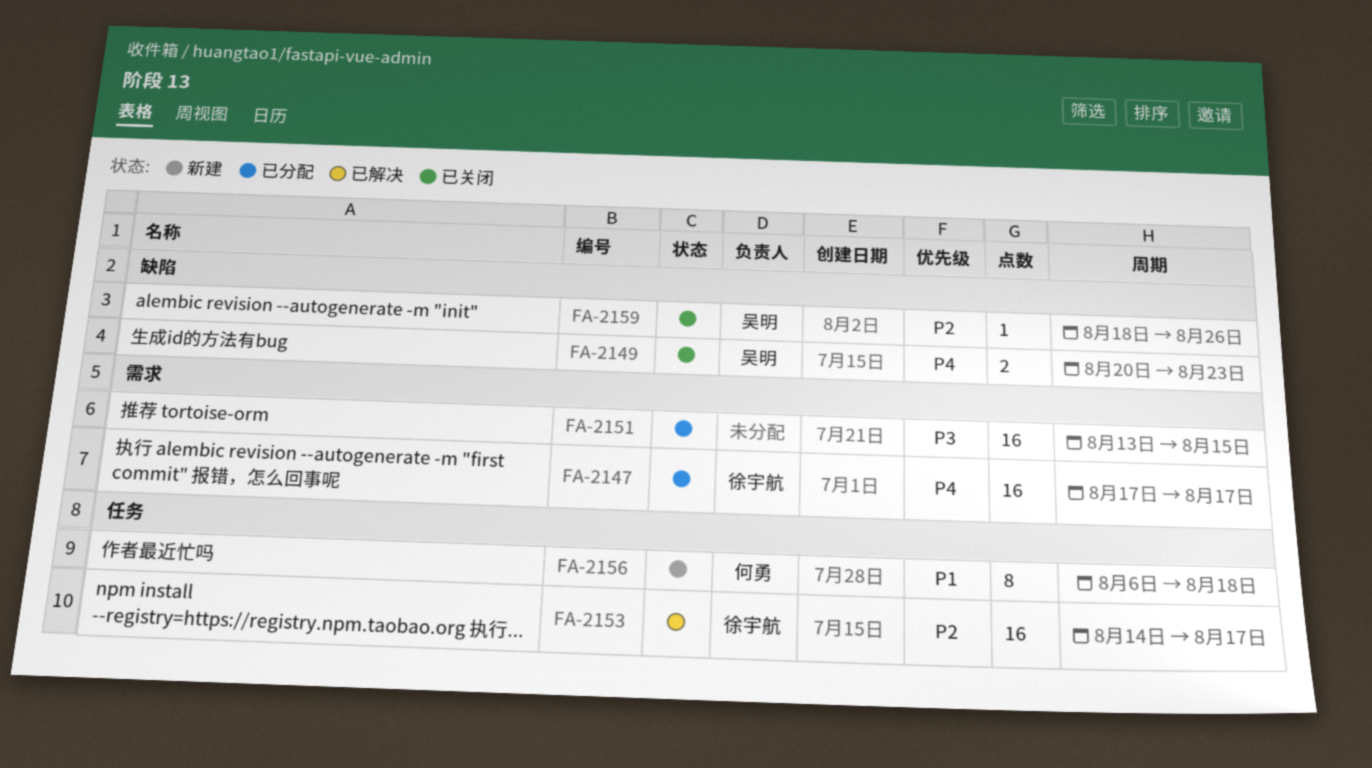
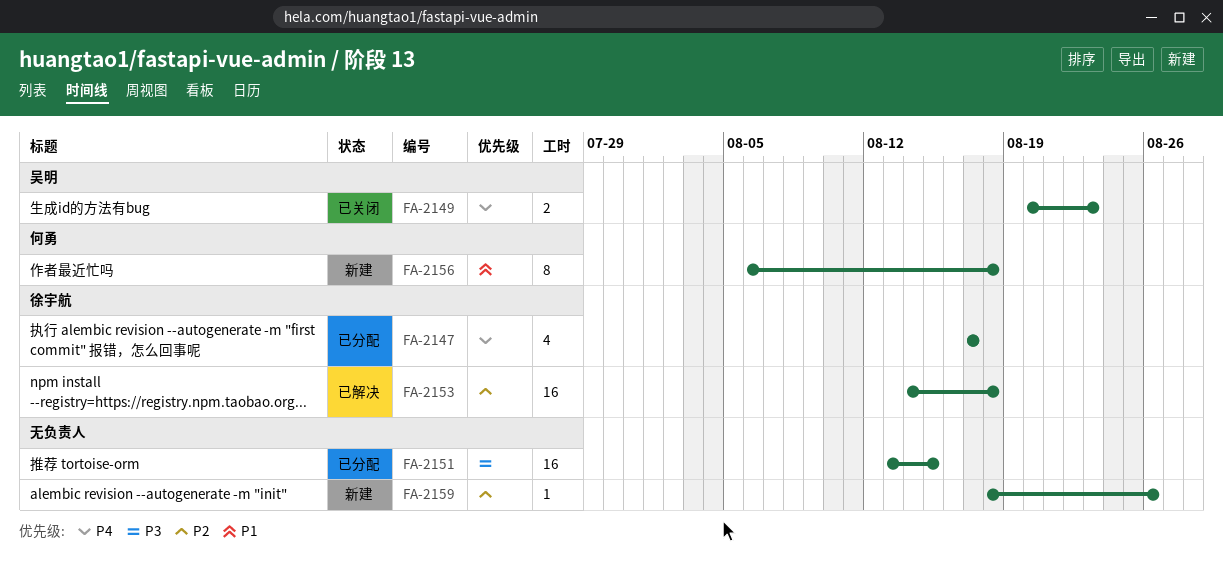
FA-2147, estimate: 16 -> 4
FA-2153, due: Aug 17 -> Aug 18
FA-2159, status: 已关闭 -> 新建
FA-2159, owner: 吴明 -> none

